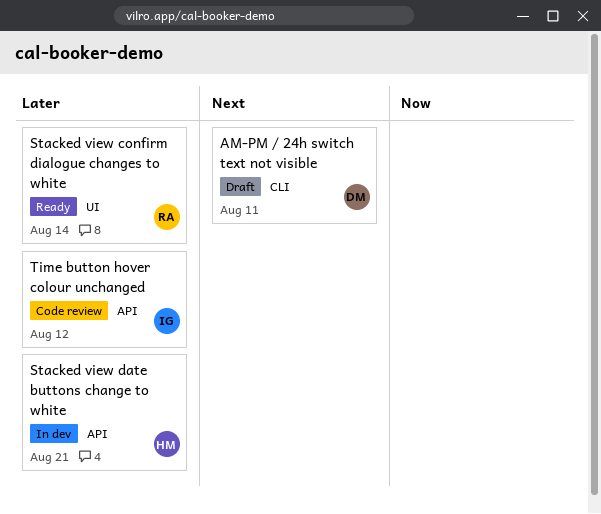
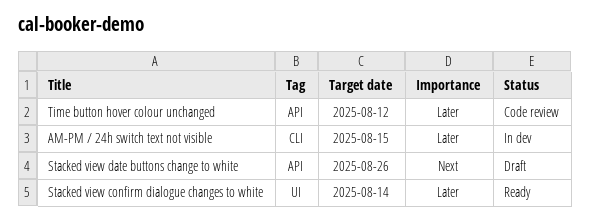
AM-PM / 24h switch text not visible, status: Draft -> In dev
AM-PM / 24h switch text not visible, priority: Next -> Later
AM-PM / 24h switch text not visible, due: Aug 11 -> Aug 15
Stacked view date buttons change to white, status: In dev -> Draft
Stacked view date buttons change to white, priority: Later -> Next
Stacked view date buttons change to white, due: Aug 21 -> Aug 26

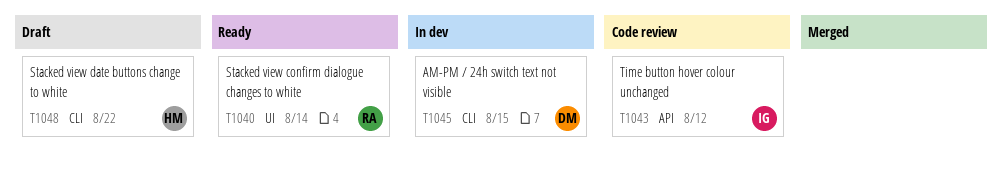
Stacked view date buttons change to white, label: API -> CLI
Stacked view date buttons change to white, due: Aug 26 -> Aug 22

